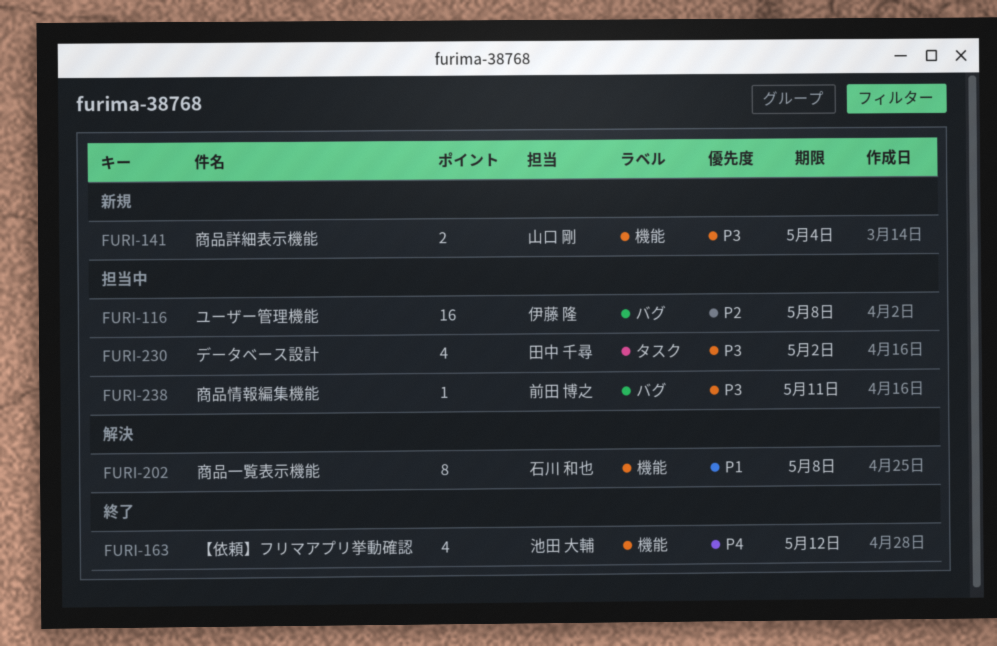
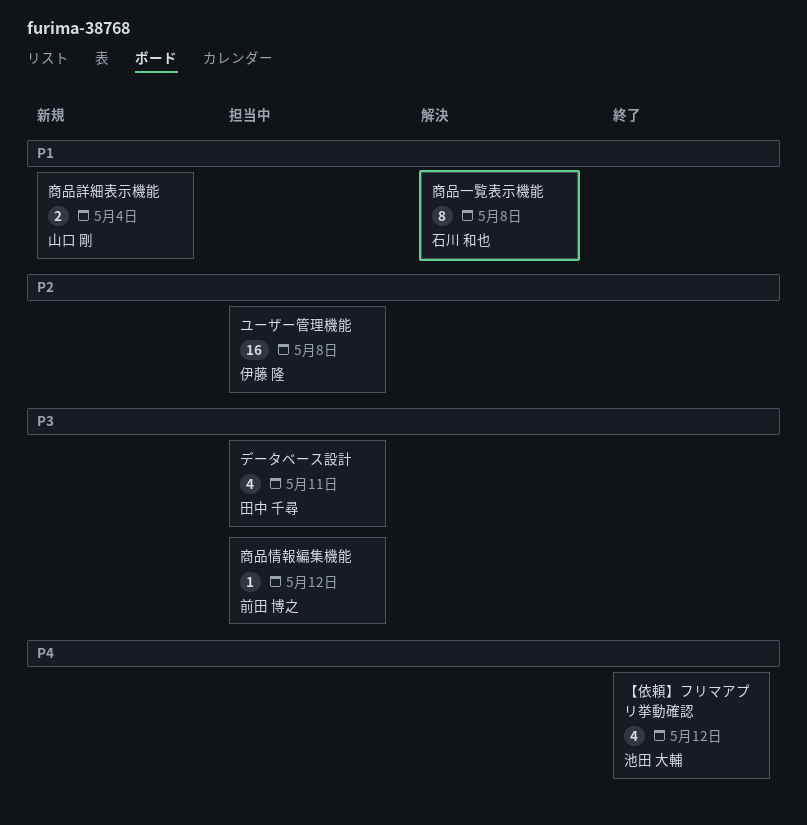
データベース設計, due: May 2 -> May 11
商品情報編集機能, due: May 11 -> May 12
商品詳細表示機能, priority: P3 -> P1

